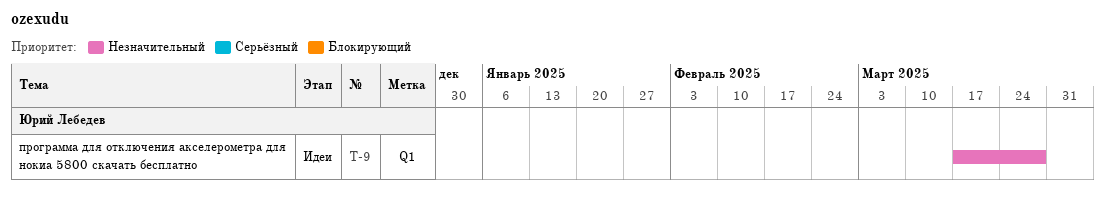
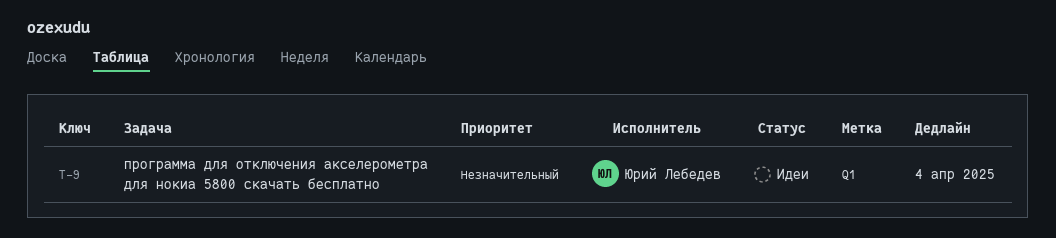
T-9, due: Mar 28 -> Apr 4

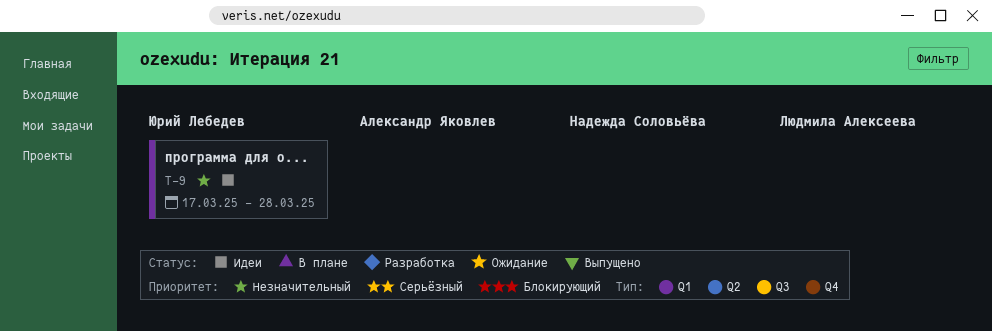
T-9, due: Apr 4 -> Mar 28

